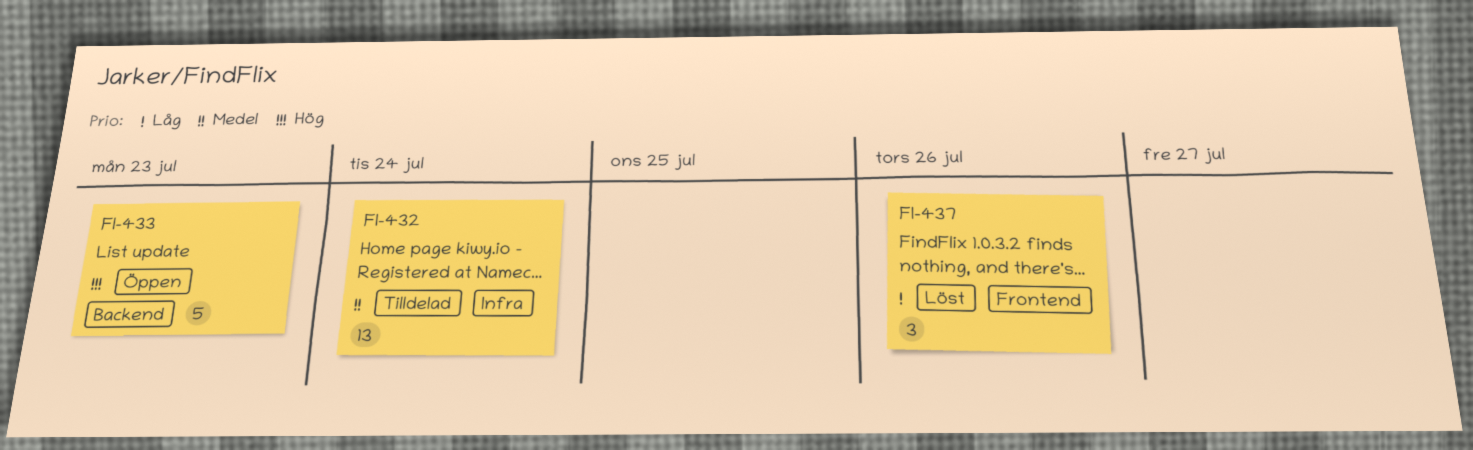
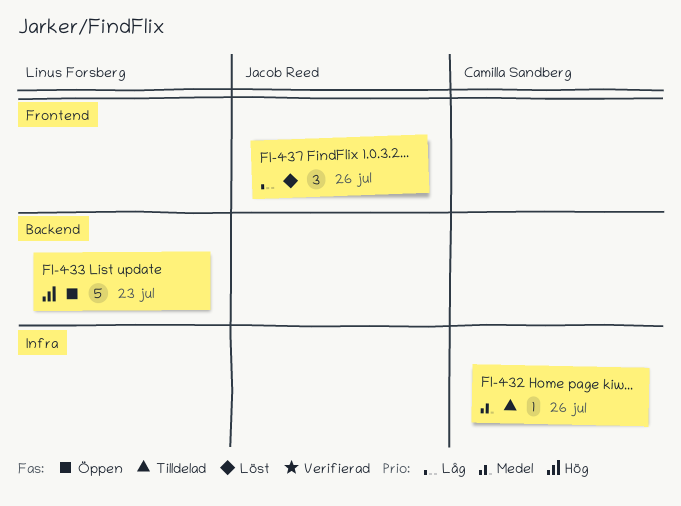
FI-432, estimate: 13 -> 1
FI-432, due: Jul 24 -> Jul 26

